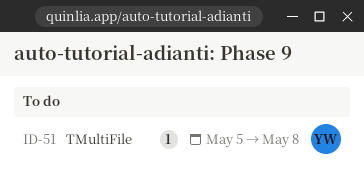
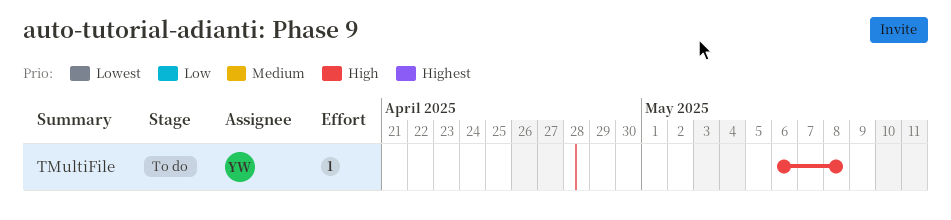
TMultiFile, start: May 5 -> May 6

